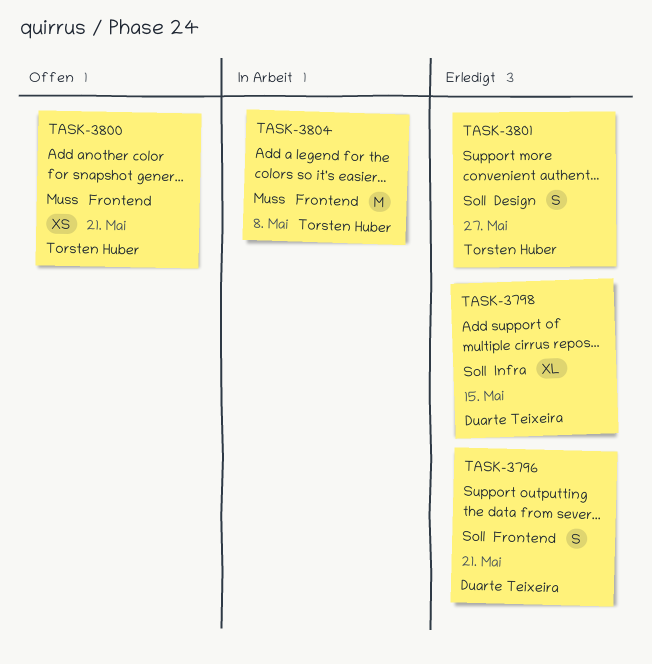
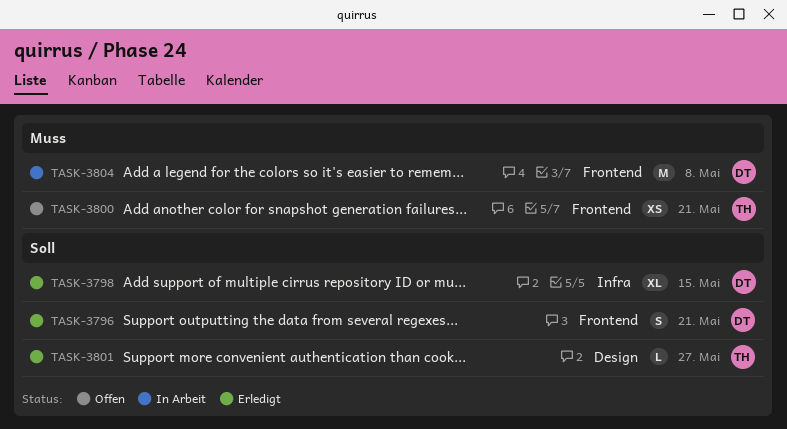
TASK-3801, estimate: S -> L
TASK-3804, owner: Torsten Huber -> Duarte Teixeira

